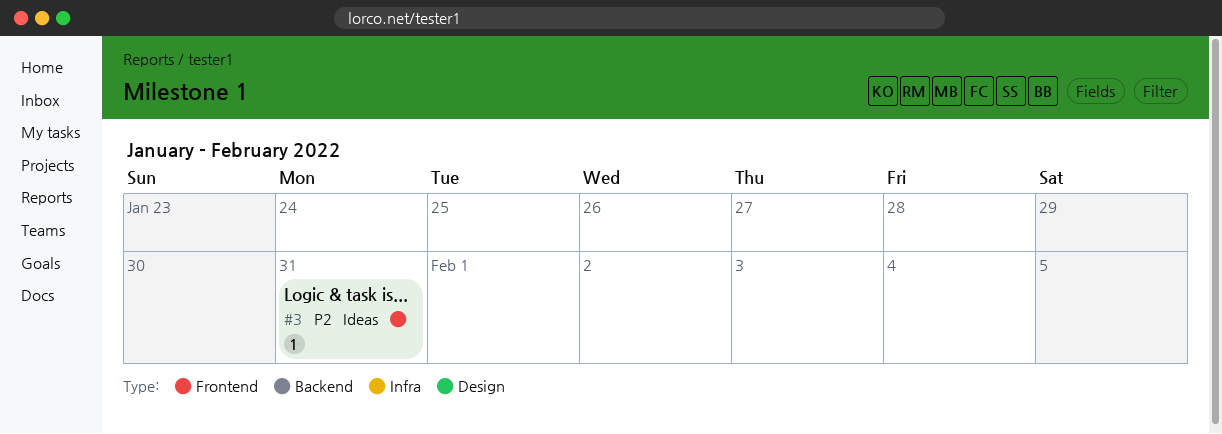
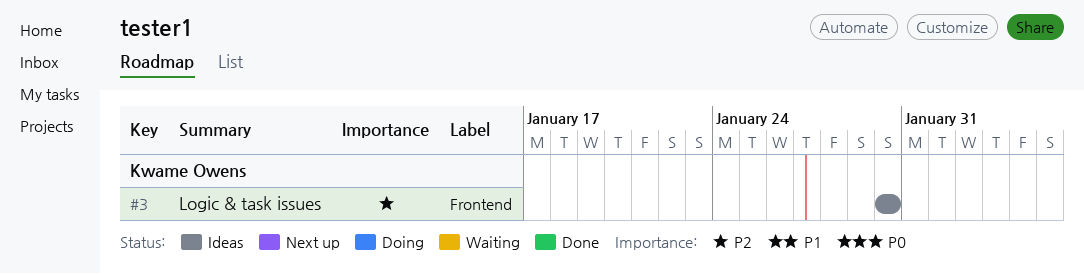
#3, due: Jan 31 -> Jan 30

